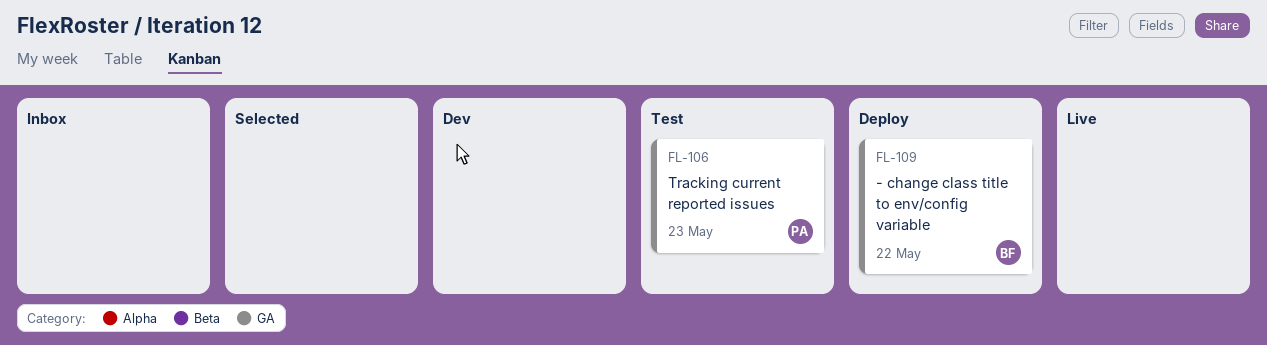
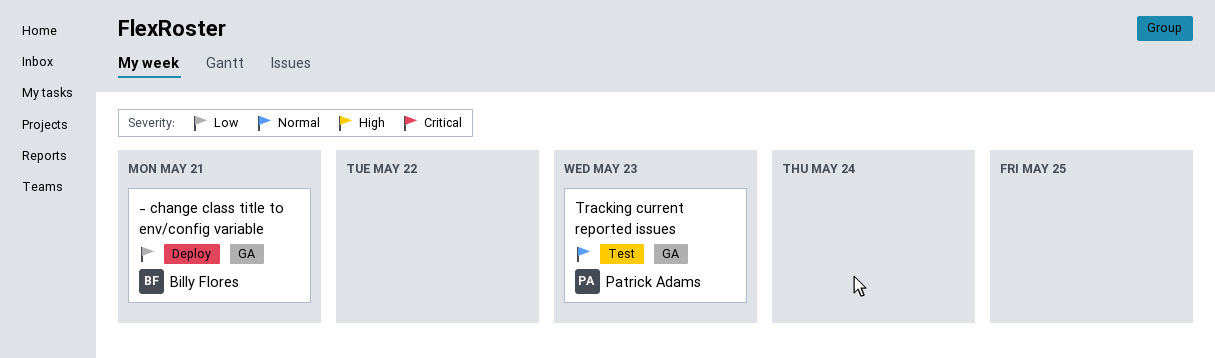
- change class title to env/config variable, due: May 22 -> May 21

